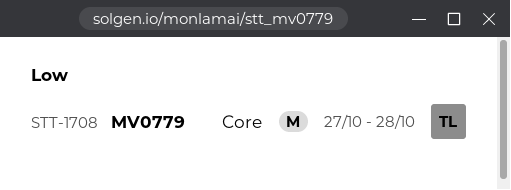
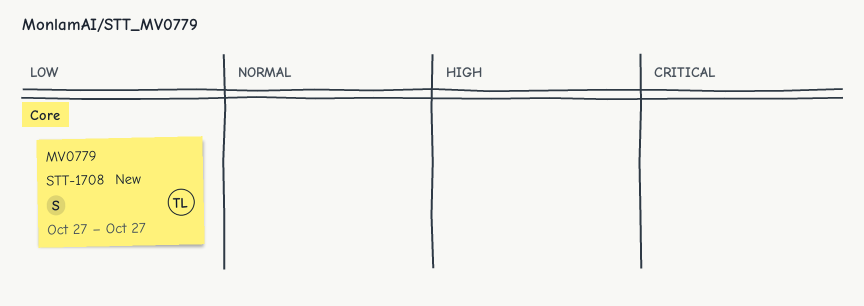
STT-1708, estimate: M -> S
STT-1708, due: Oct 28 -> Oct 27

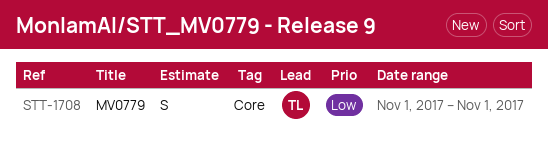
STT-1708, start: Oct 27 -> Nov 1
STT-1708, due: Oct 27 -> Nov 1

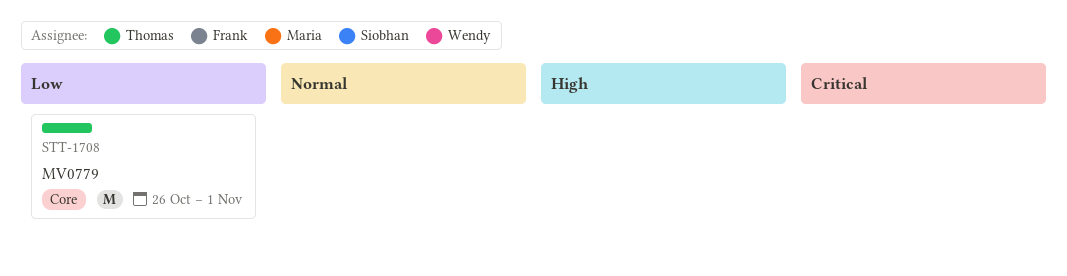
STT-1708, estimate: S -> M
STT-1708, start: Nov 1 -> Oct 26

